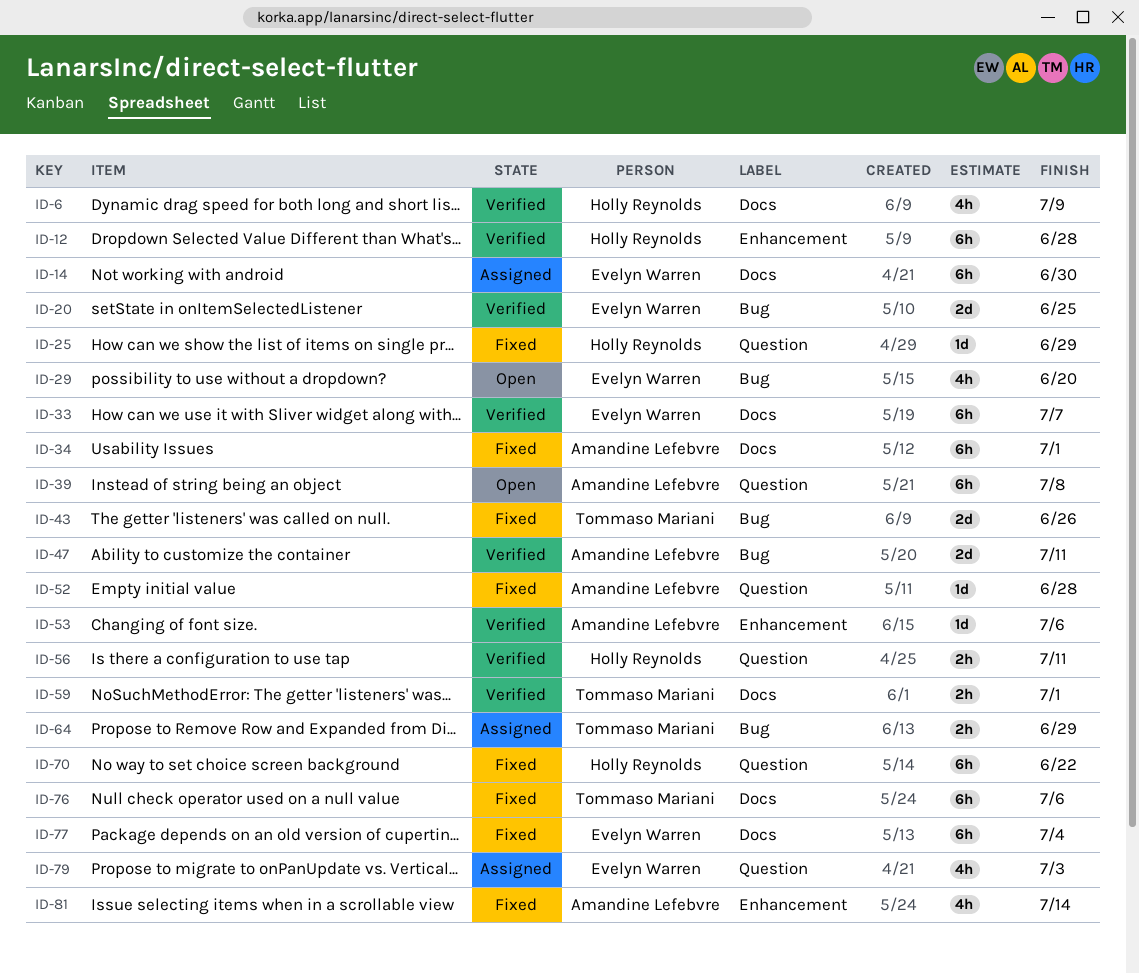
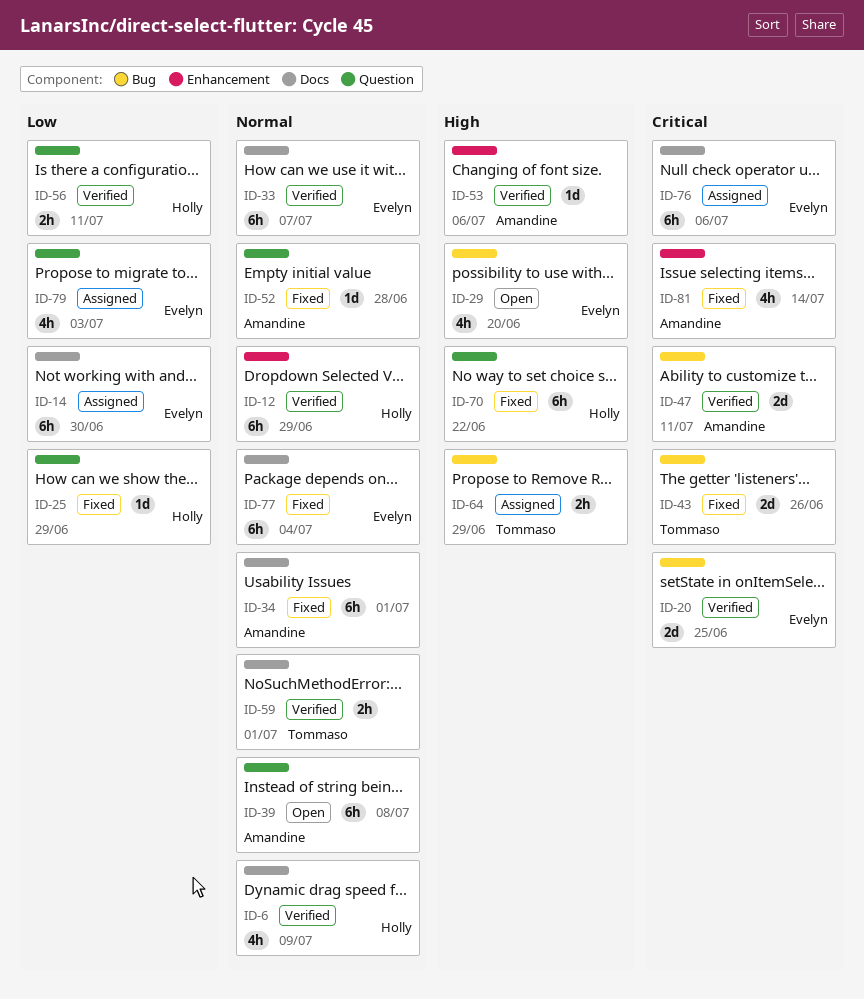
ID-12, due: Jun 28 -> Jun 29
ID-76, status: Fixed -> Assigned
ID-76, owner: Tommaso Mariani -> Evelyn Warren

